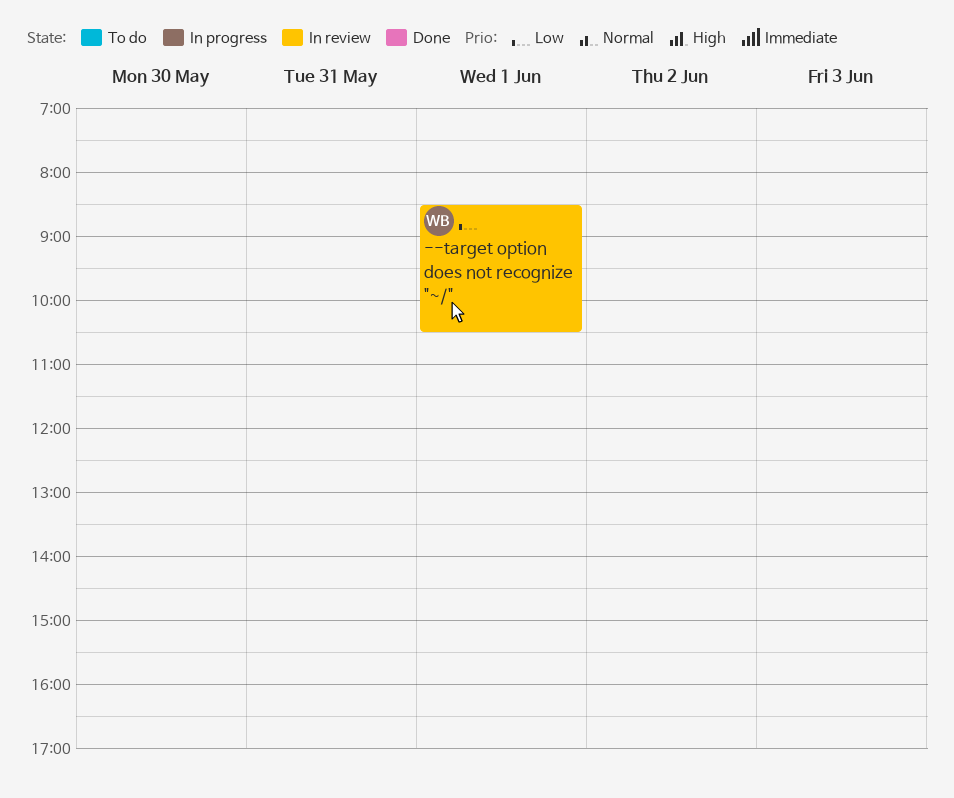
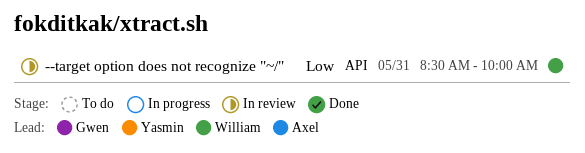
--target option does not recognize "~/", day: Jun 1 -> May 31
--target option does not recognize "~/", ends: 10:30 -> 10:00

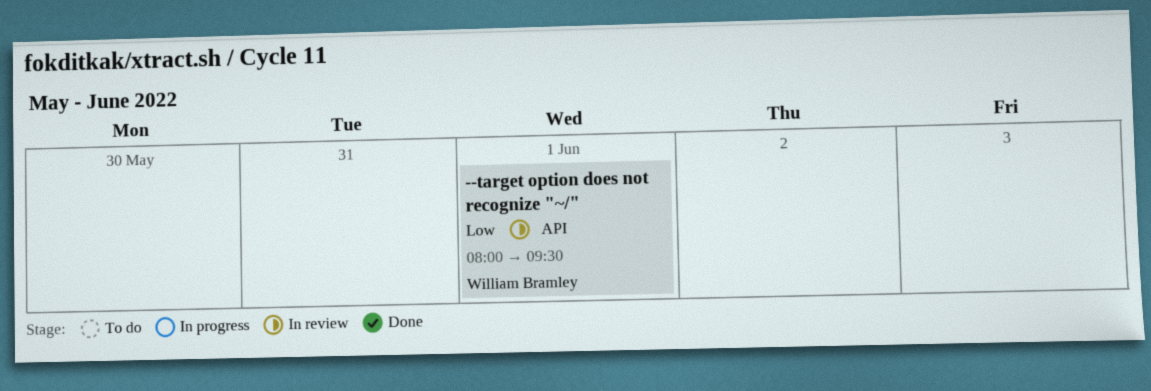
--target option does not recognize "~/", day: May 31 -> Jun 1
--target option does not recognize "~/", begins: 08:30 -> 08:00
--target option does not recognize "~/", ends: 10:00 -> 09:30

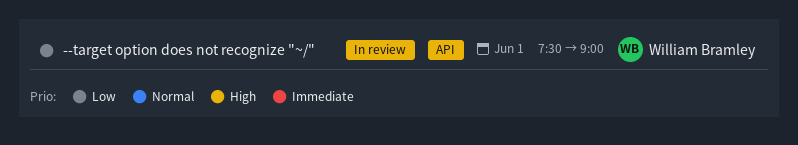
--target option does not recognize "~/", begins: 08:00 -> 07:30
--target option does not recognize "~/", ends: 09:30 -> 09:00

